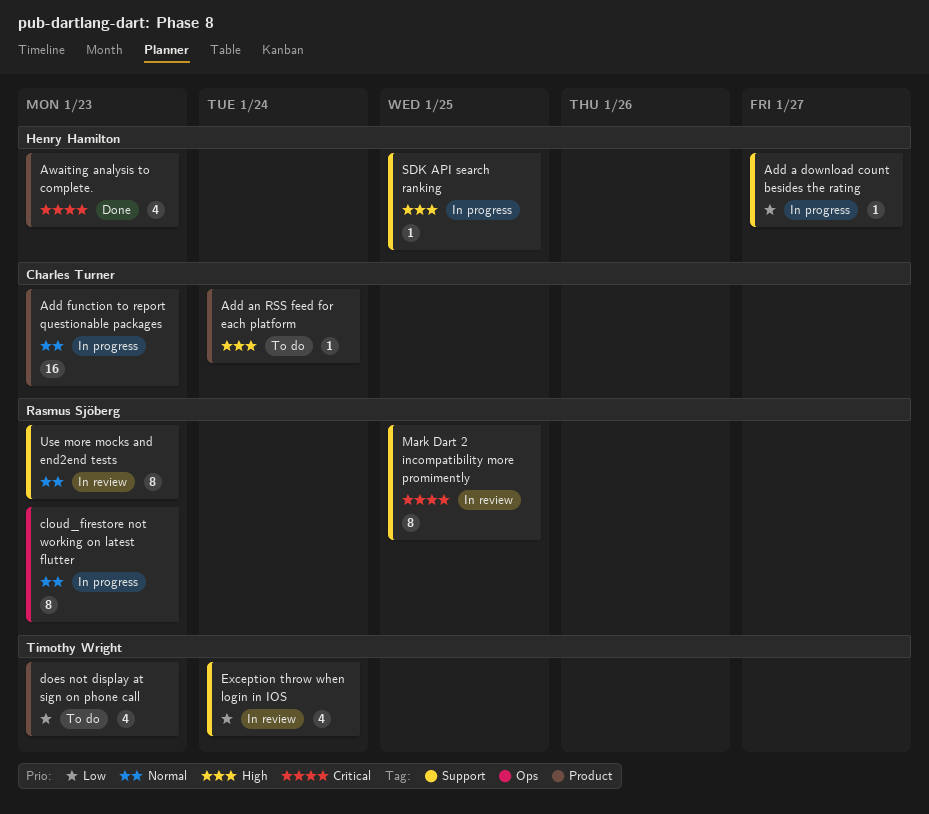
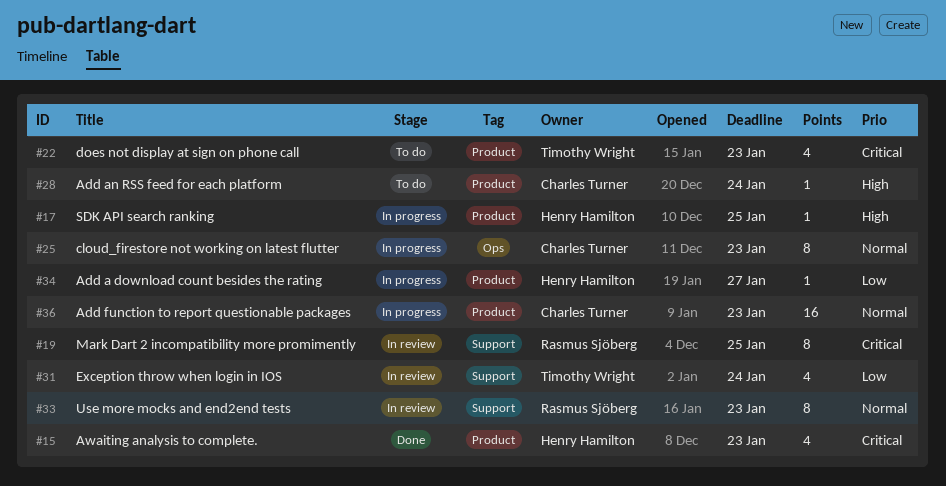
Add a download count besides the rating, label: Support -> Product
cloud_firestore not working on latest flutter, owner: Rasmus Sjöberg -> Charles Turner
does not display at sign on phone call, priority: Low -> Critical
SDK API search ranking, label: Support -> Product

